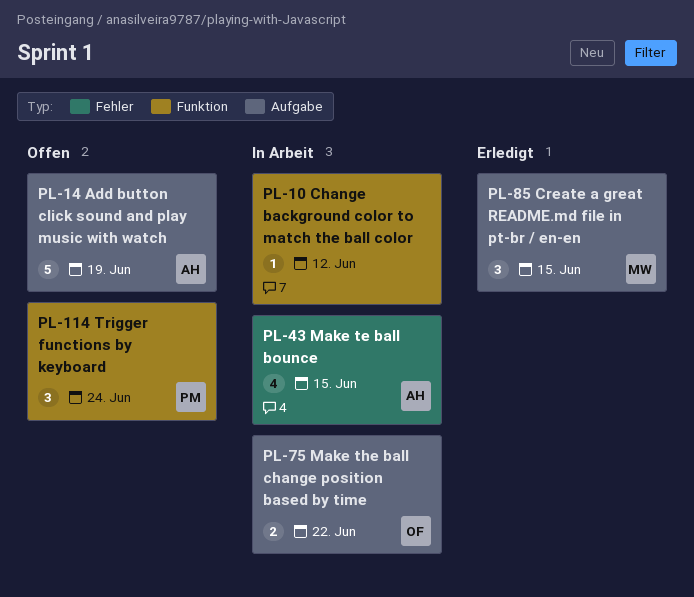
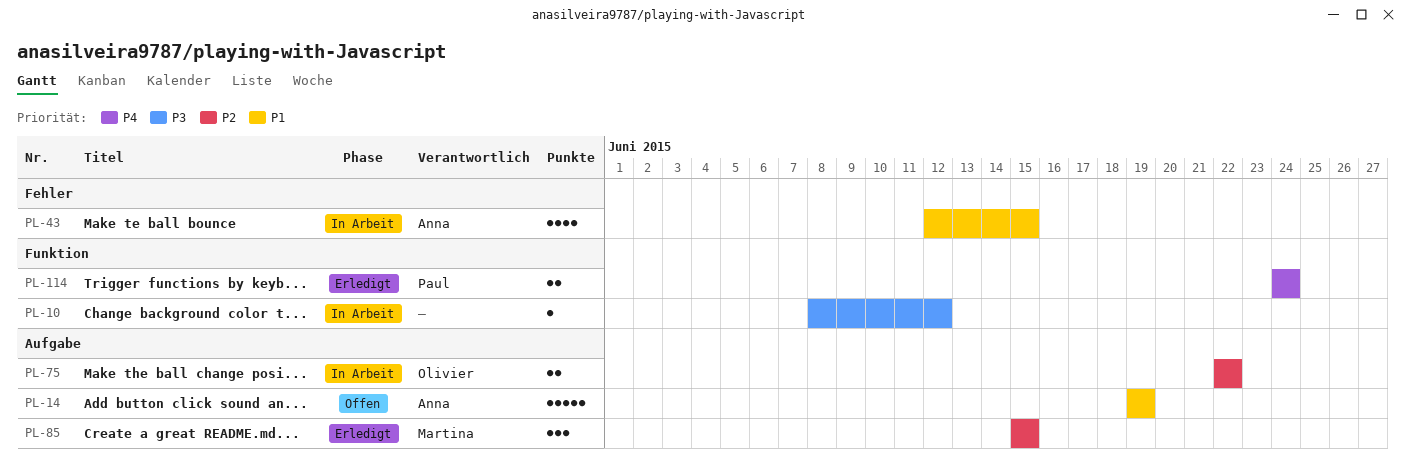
PL-114, status: Offen -> Erledigt
PL-114, estimate: 3 -> 2

